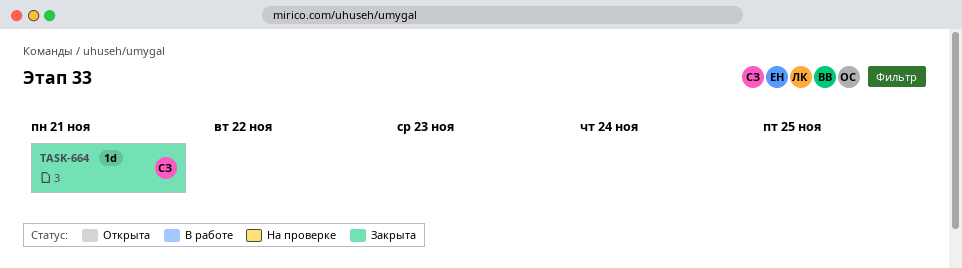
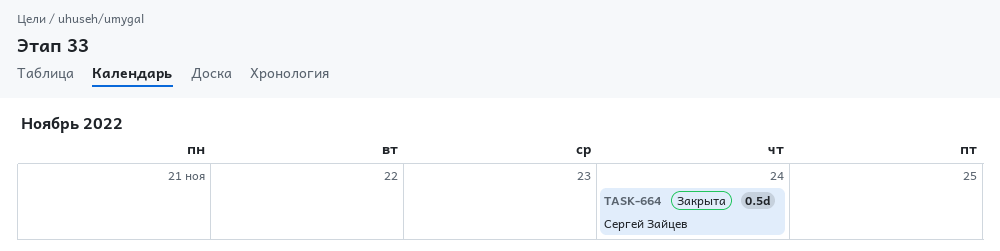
TASK-664, estimate: 1d -> 0.5d
TASK-664, due: Nov 21 -> Nov 24

